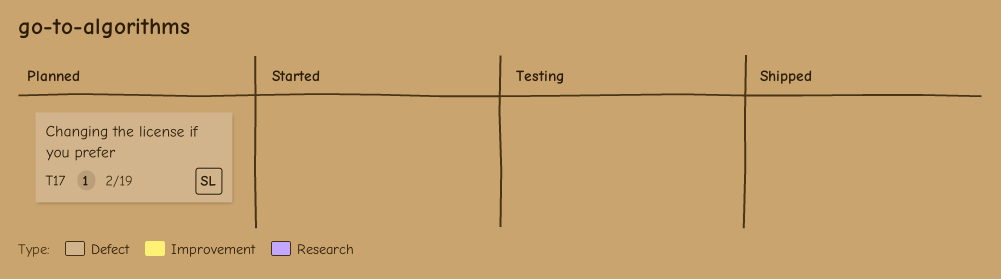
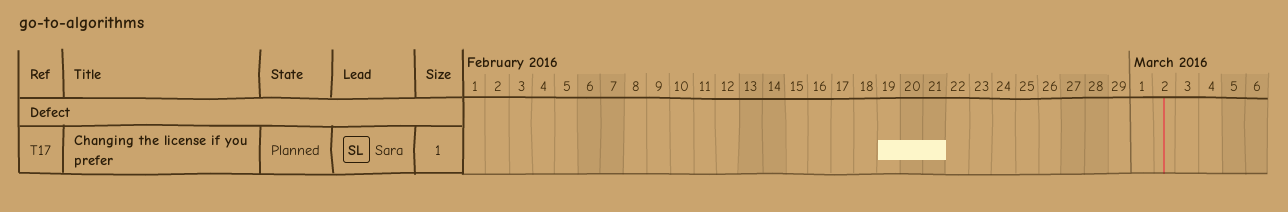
T17, due: Feb 19 -> Feb 21

